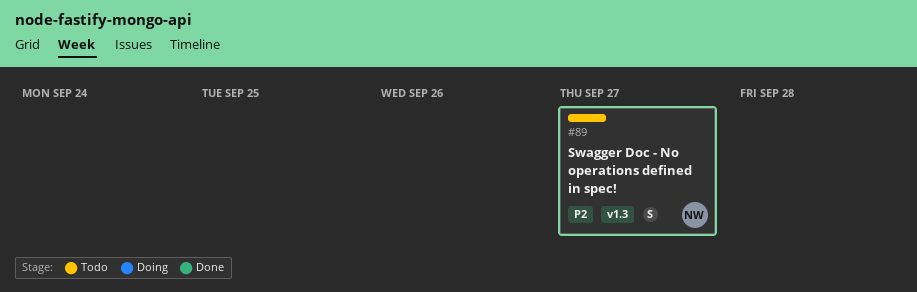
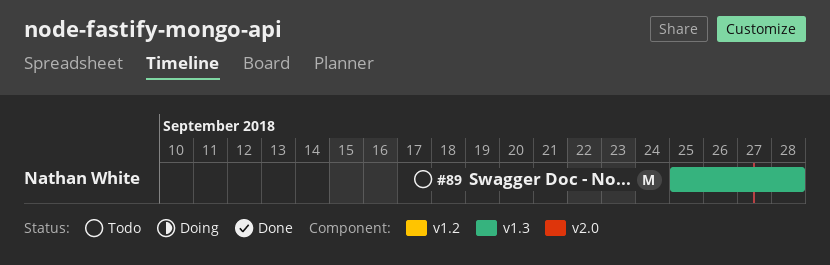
#89, estimate: S -> M
#89, due: Sep 27 -> Sep 28

